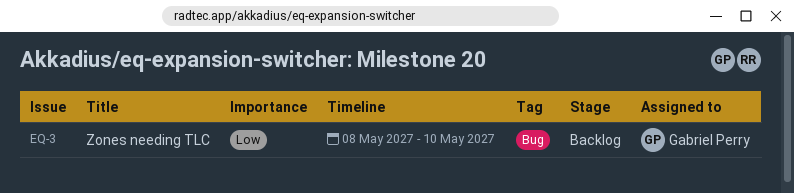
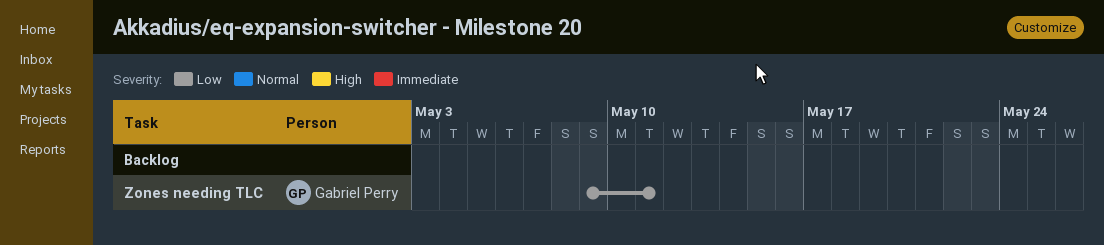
Zones needing TLC, start: May 8 -> May 9
Zones needing TLC, due: May 10 -> May 11

